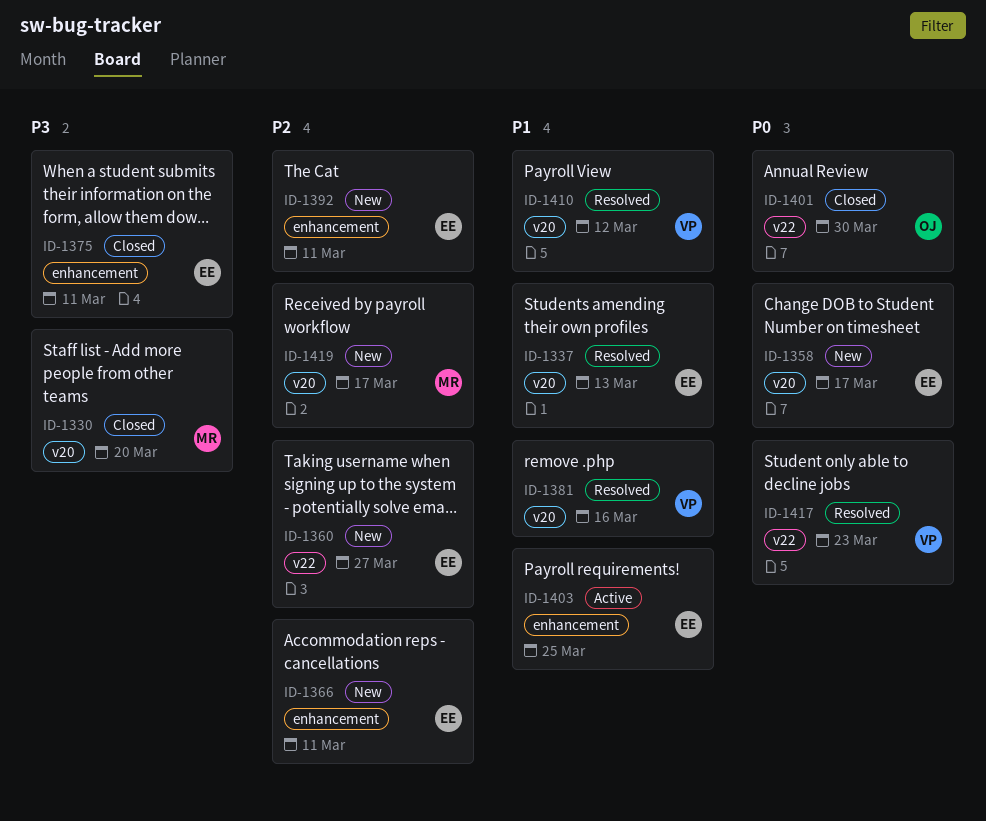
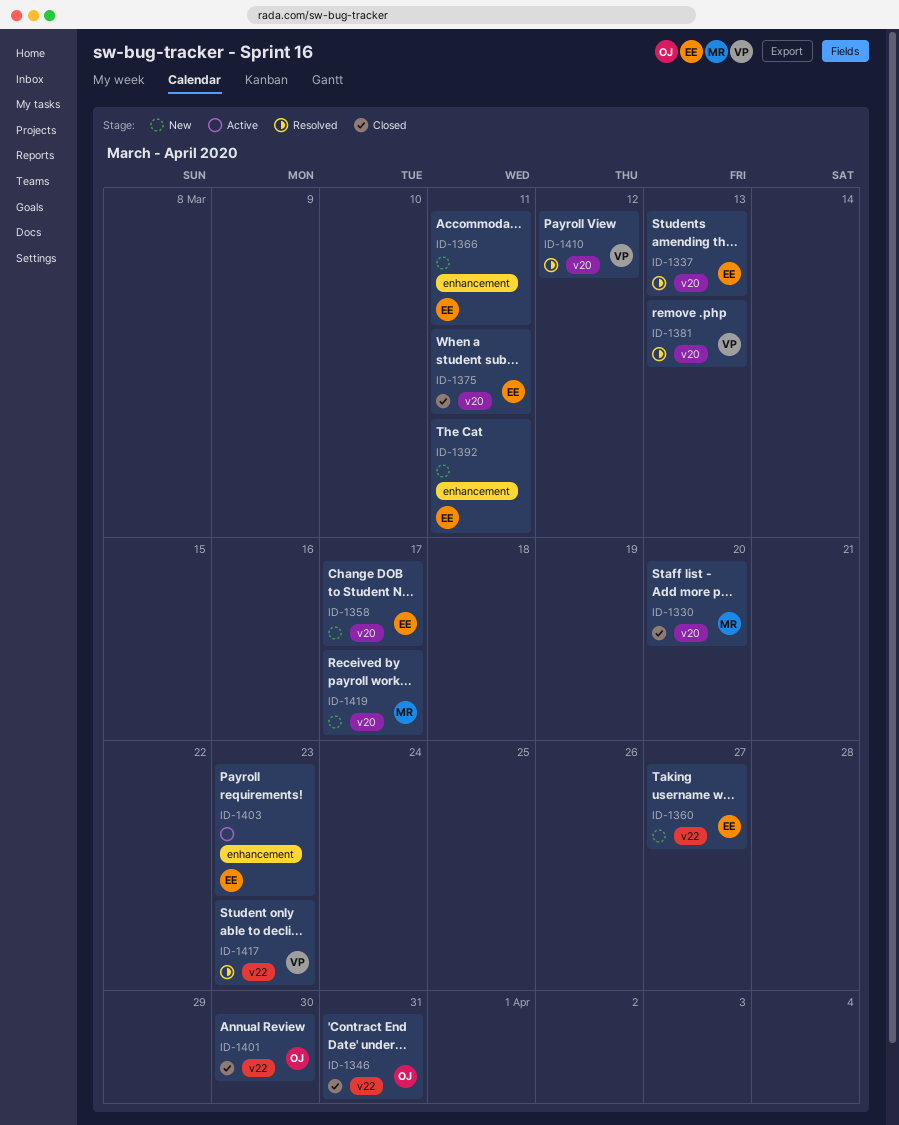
ID-1346: none -> present
ID-1375, label: enhancement -> v20
ID-1381, due: Mar 16 -> Mar 13
ID-1403, due: Mar 25 -> Mar 23

